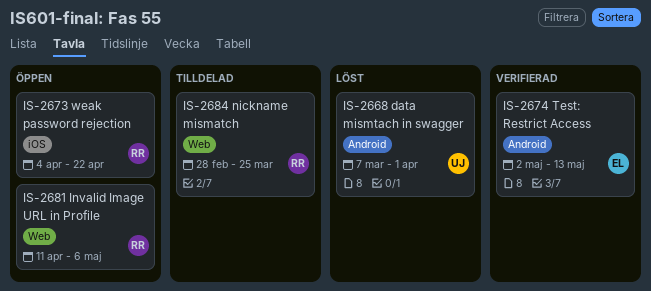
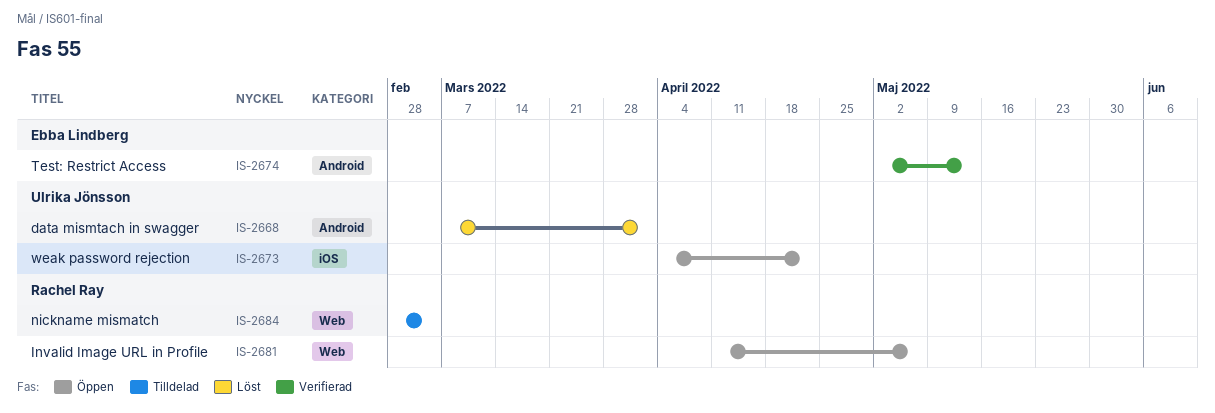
IS-2673, owner: Rachel Ray -> Ulrika Jönsson
IS-2684, due: Mar 25 -> Mar 4

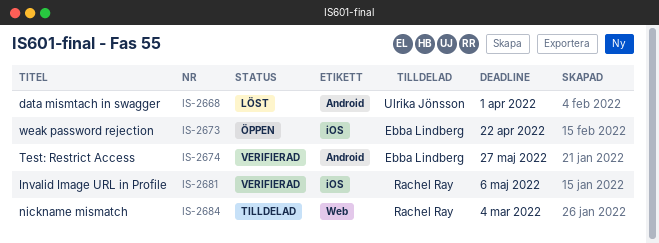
IS-2673, owner: Ulrika Jönsson -> Ebba Lindberg
IS-2674, due: May 13 -> May 27
IS-2681, status: Öppen -> Verifierad
IS-2681, label: Web -> iOS

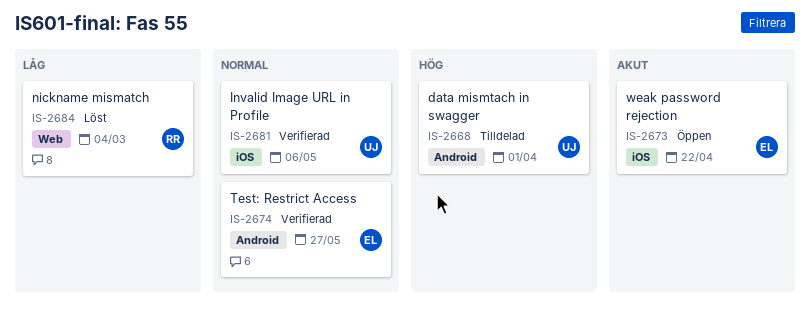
IS-2668, status: Löst -> Tilldelad
IS-2681, owner: Rachel Ray -> Ulrika Jönsson
IS-2684, status: Tilldelad -> Löst

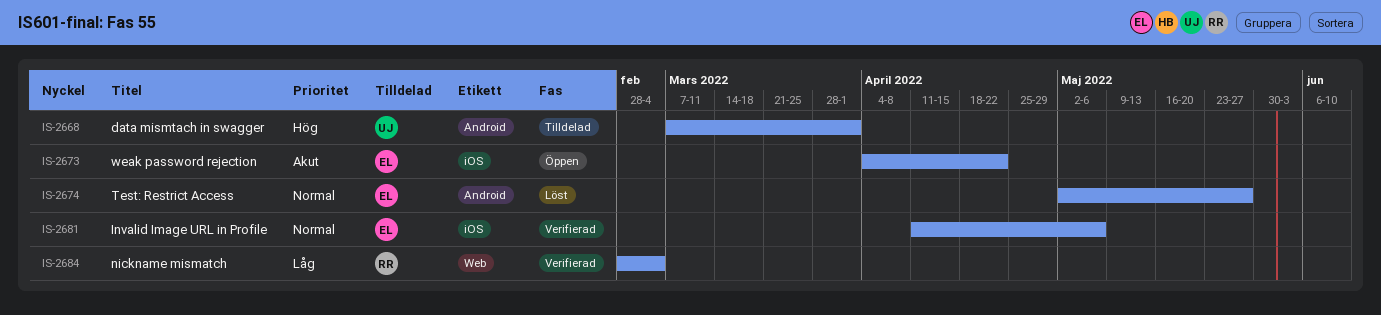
IS-2674, status: Verifierad -> Löst
IS-2681, owner: UJ -> EL
IS-2684, status: Löst -> Verifierad

